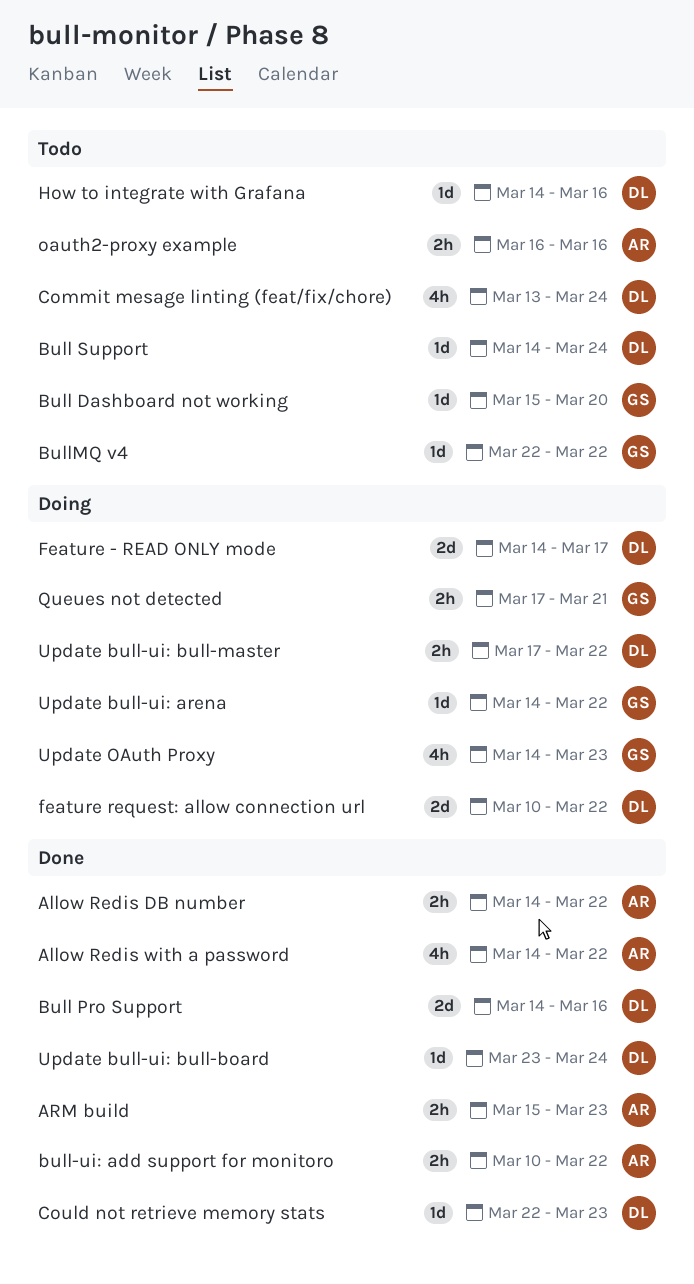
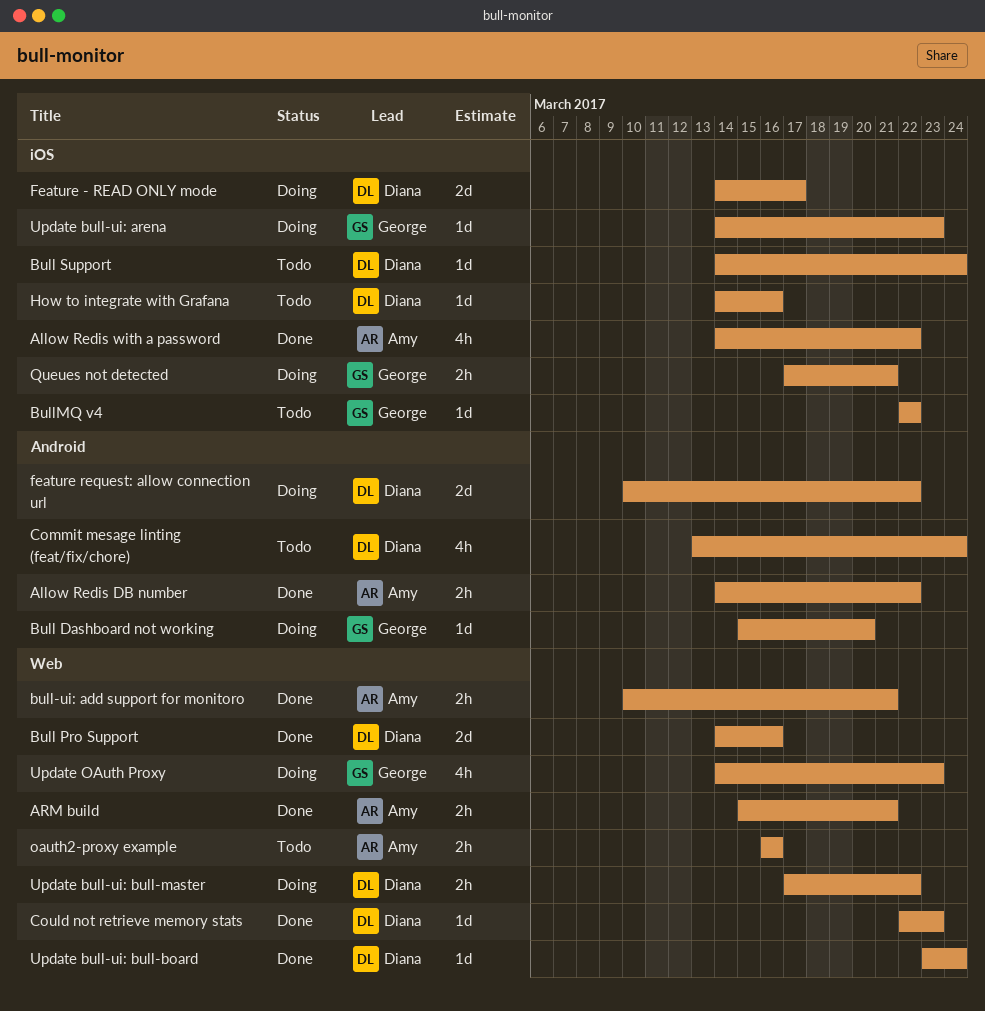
ARM build, due: Mar 23 -> Mar 21
Bull Dashboard not working, status: Todo -> Doing
bull-ui: add support for monitoro, due: Mar 22 -> Mar 21
Update bull-ui: arena, due: Mar 22 -> Mar 23

